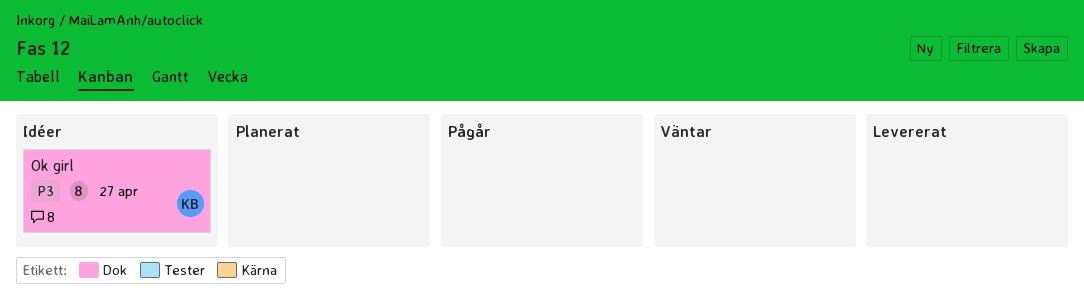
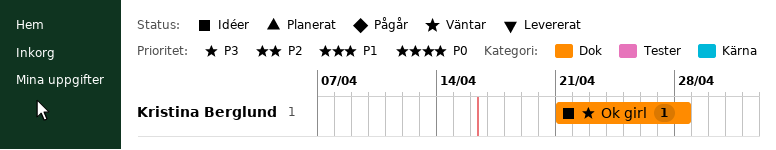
Ok girl, estimate: 8 -> 1
Ok girl, due: Apr 27 -> Apr 28

